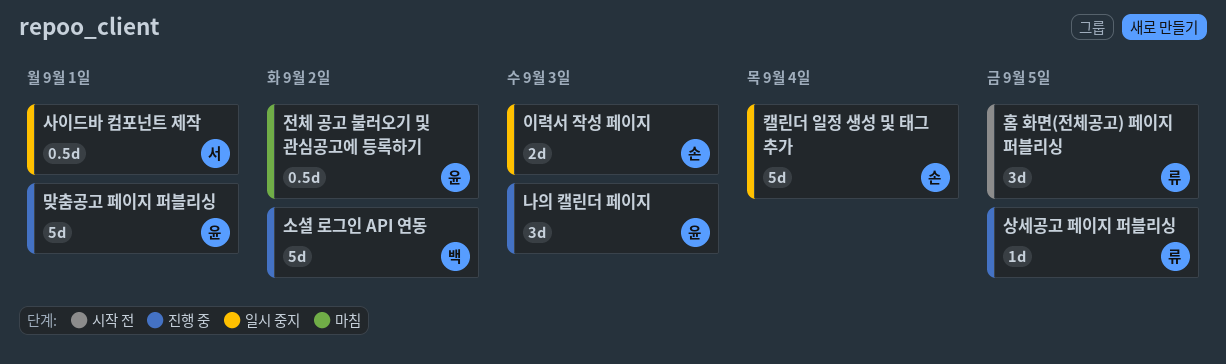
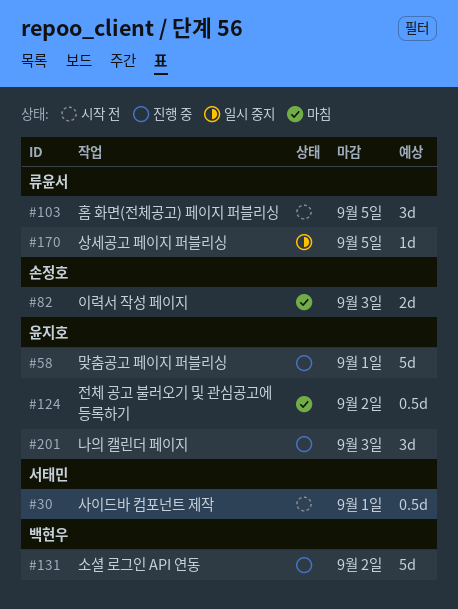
사이드바 컴포넌트 제작, status: 일시 중지 -> 시작 전
상세공고 페이지 퍼블리싱, status: 진행 중 -> 일시 중지
이력서 작성 페이지, status: 일시 중지 -> 마침
캘린더 일정 생성 및 태그 추가: present -> none

